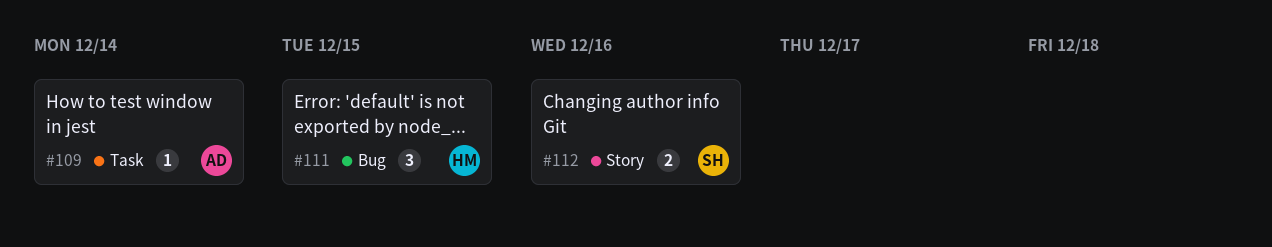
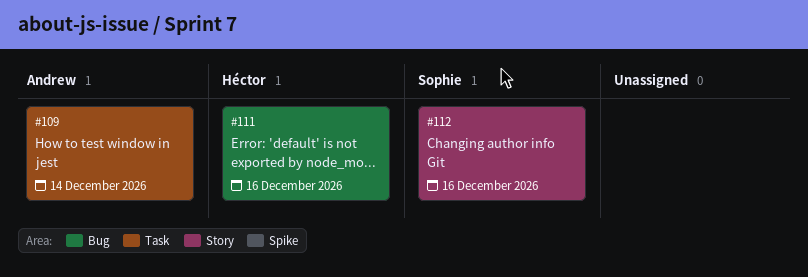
#111, due: Dec 15 -> Dec 16

